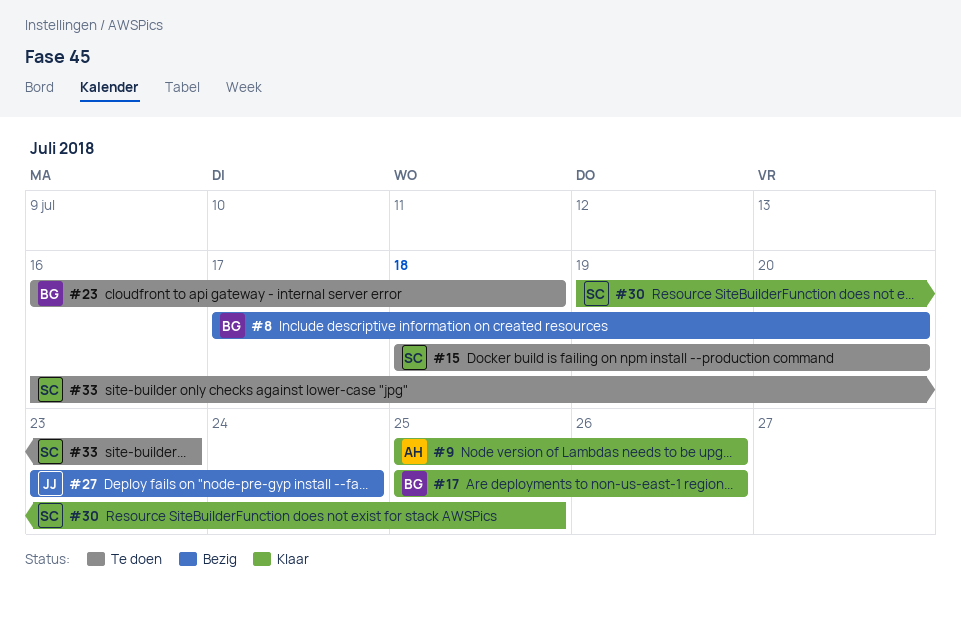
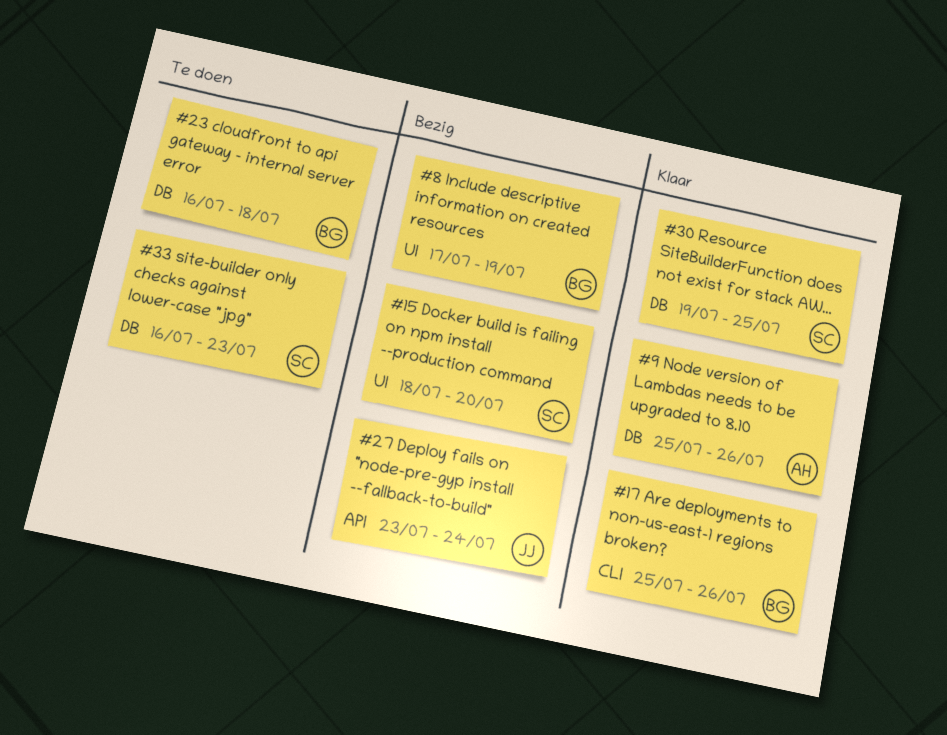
#8, due: Jul 20 -> Jul 19
#15, status: Te doen -> Bezig

